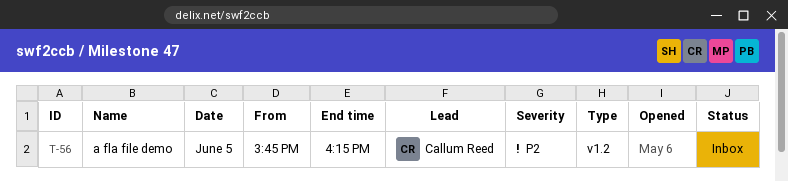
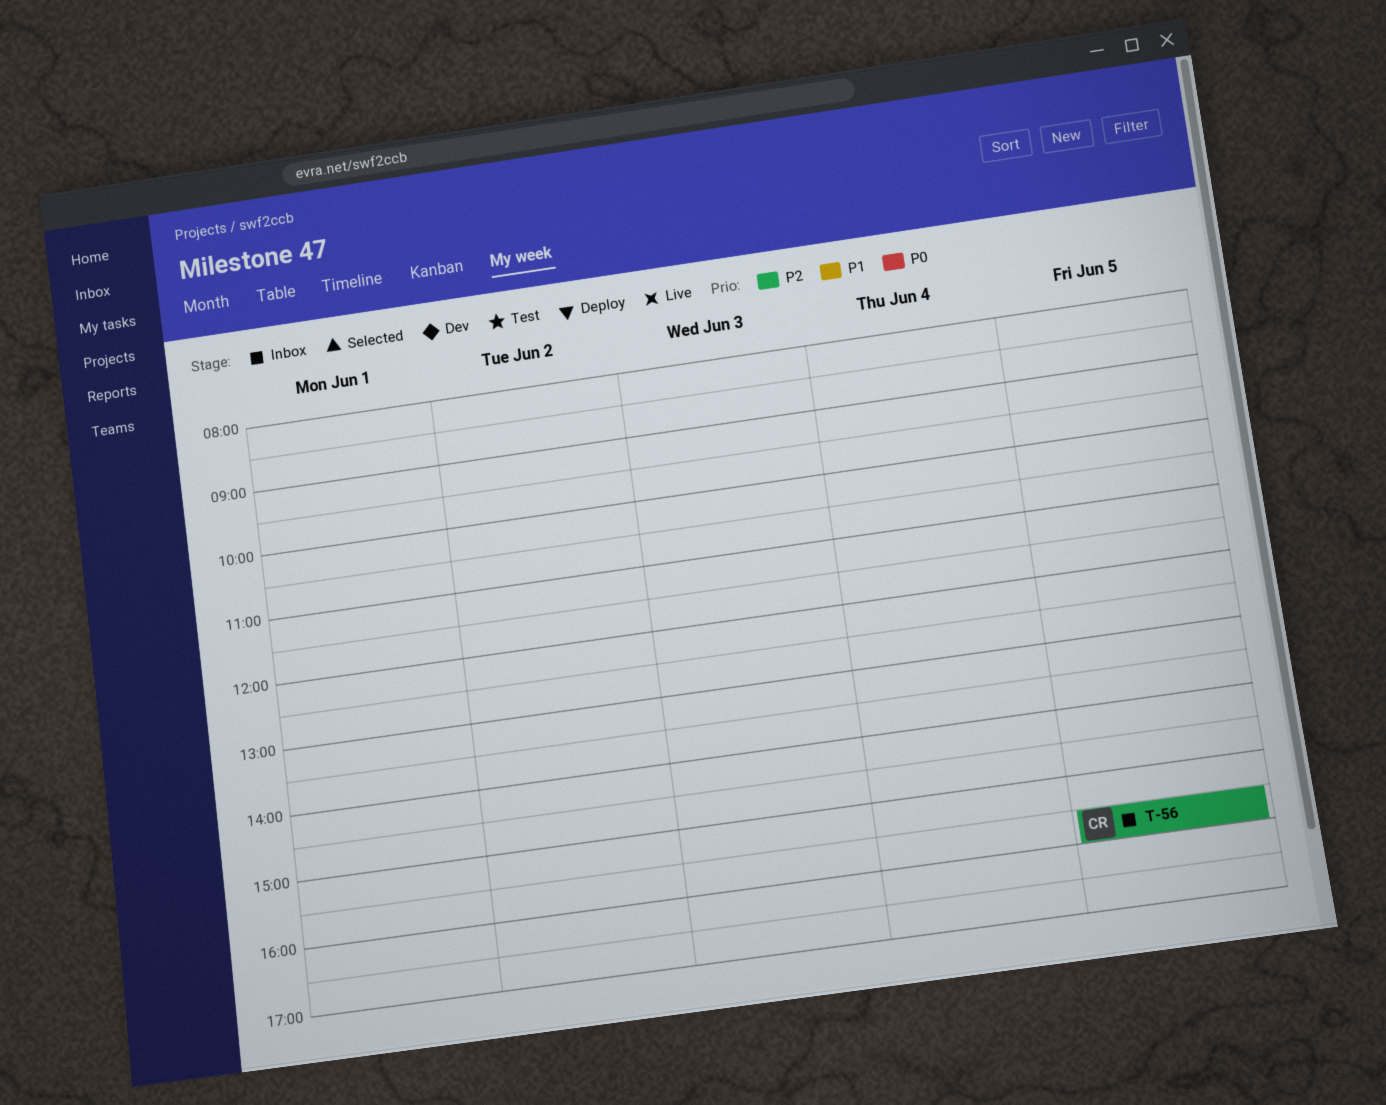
T-56, begins: 15:45 -> 15:30
T-56, ends: 16:15 -> 16:00

